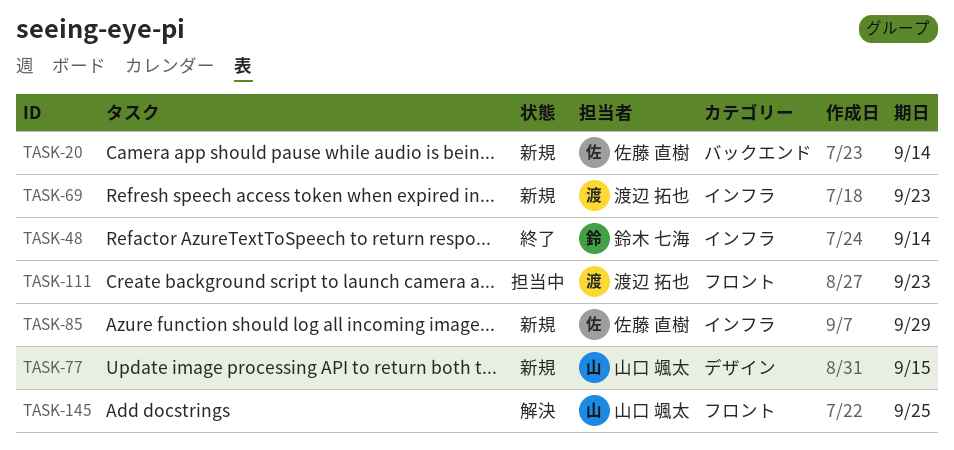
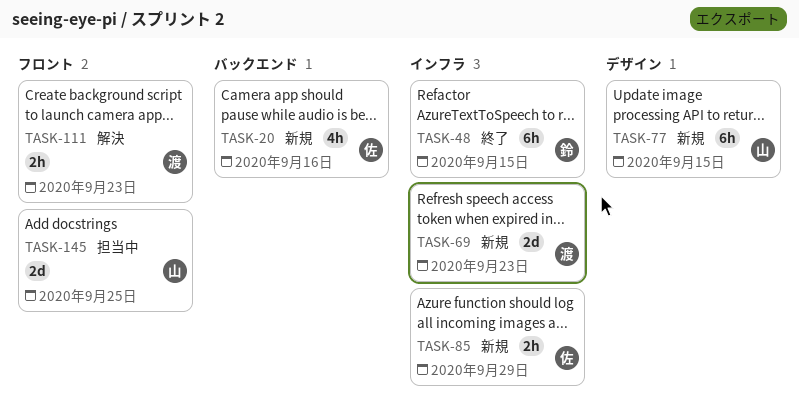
TASK-20, due: Sep 14 -> Sep 16
TASK-48, due: Sep 14 -> Sep 15
TASK-111, status: 担当中 -> 解決
TASK-145, status: 解決 -> 担当中

